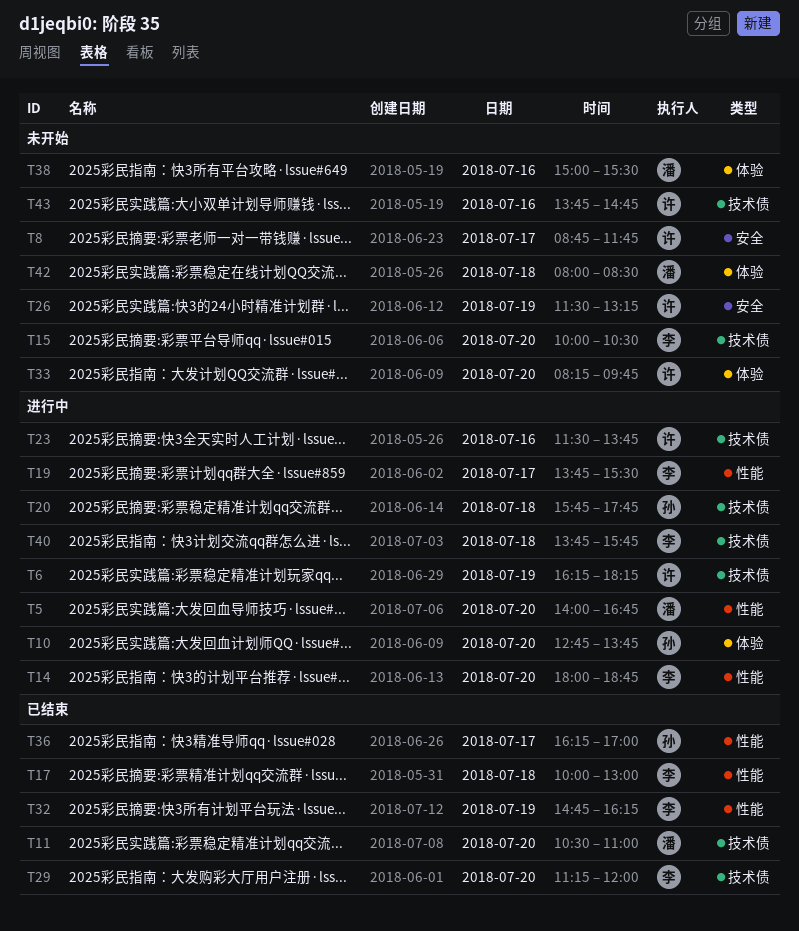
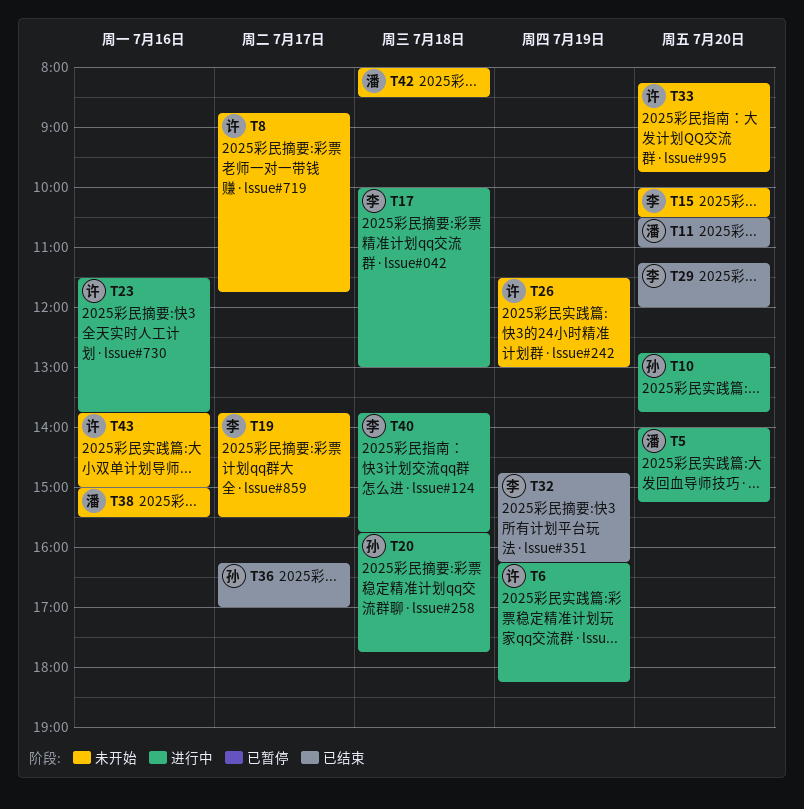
T5, ends: 16:45 -> 15:15
T14: present -> none
T17, status: 已结束 -> 进行中
T19, status: 进行中 -> 未开始
T26, ends: 13:15 -> 13:00
T43, ends: 14:45 -> 15:00

